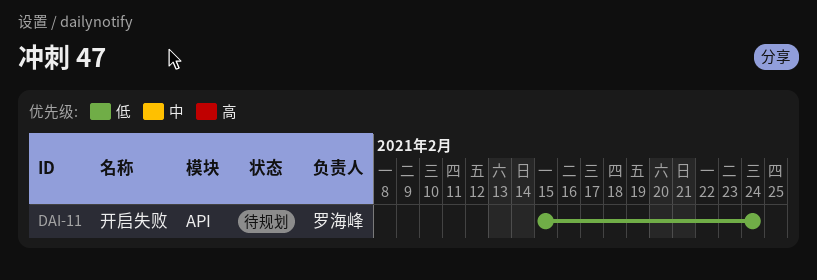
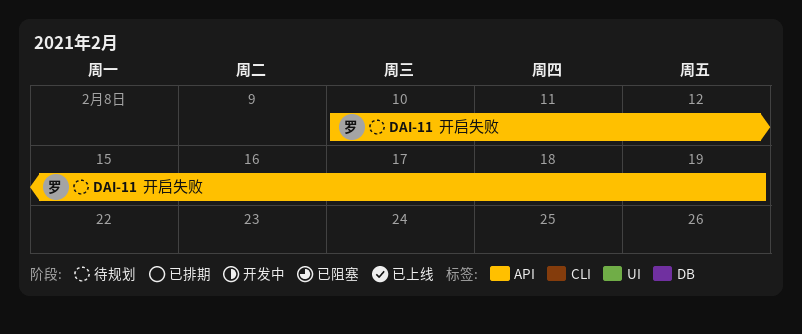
DAI-11, start: Feb 15 -> Feb 10
DAI-11, due: Feb 24 -> Feb 19

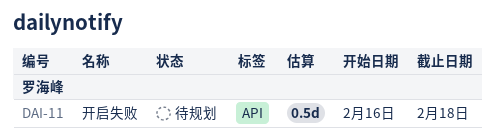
DAI-11, start: Feb 10 -> Feb 16
DAI-11, due: Feb 19 -> Feb 18

